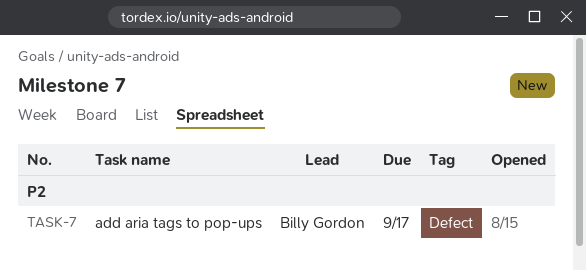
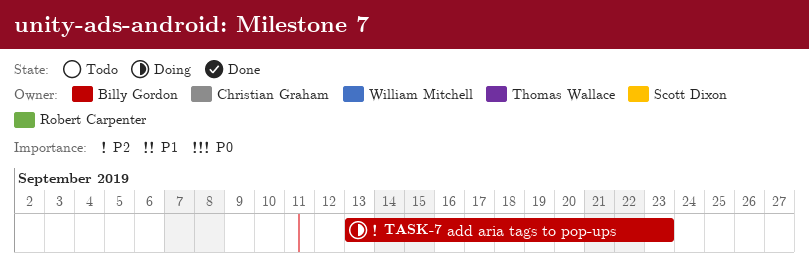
TASK-7, due: Sep 17 -> Sep 23

